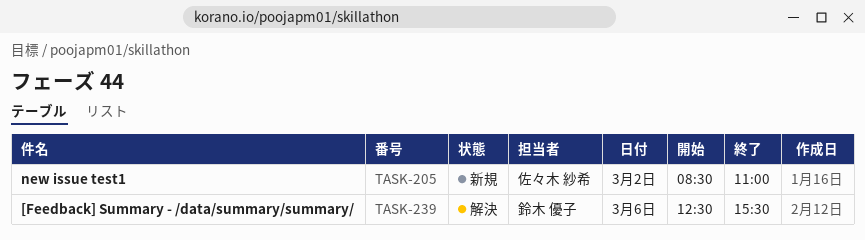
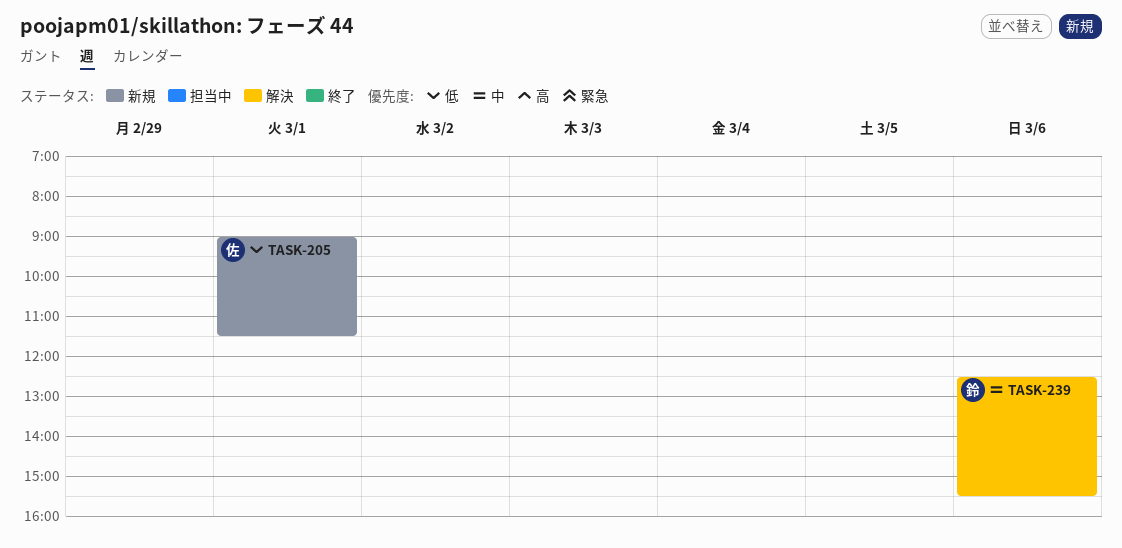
TASK-205, day: Mar 2 -> Mar 1
TASK-205, begins: 08:30 -> 09:00
TASK-205, ends: 11:00 -> 11:30

